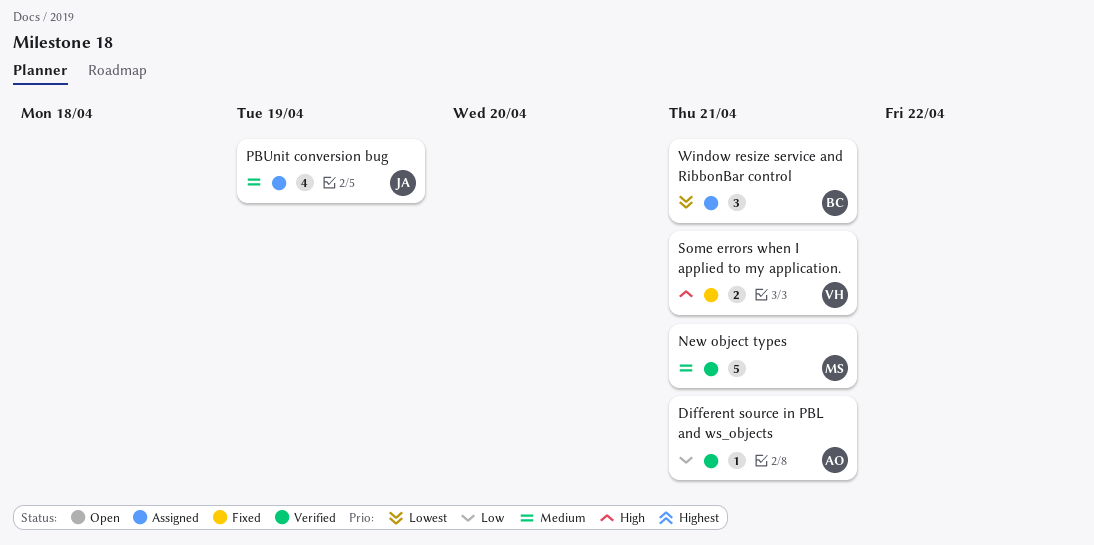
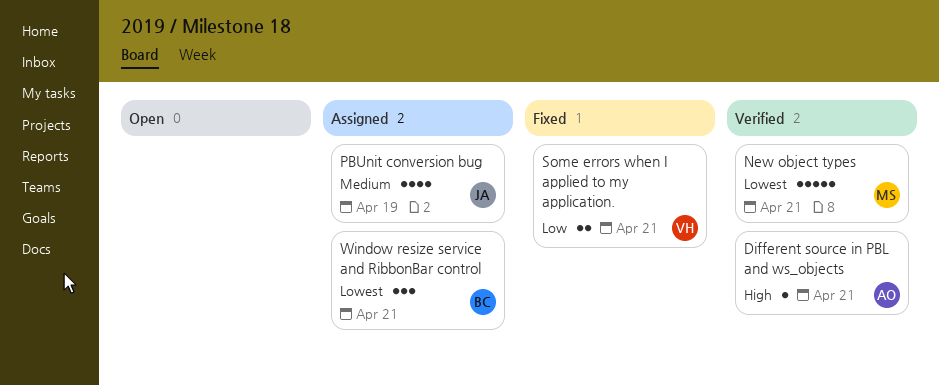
Different source in PBL and ws_objects, priority: Low -> High
New object types, priority: Medium -> Lowest
Some errors when I applied to my application., priority: High -> Low

